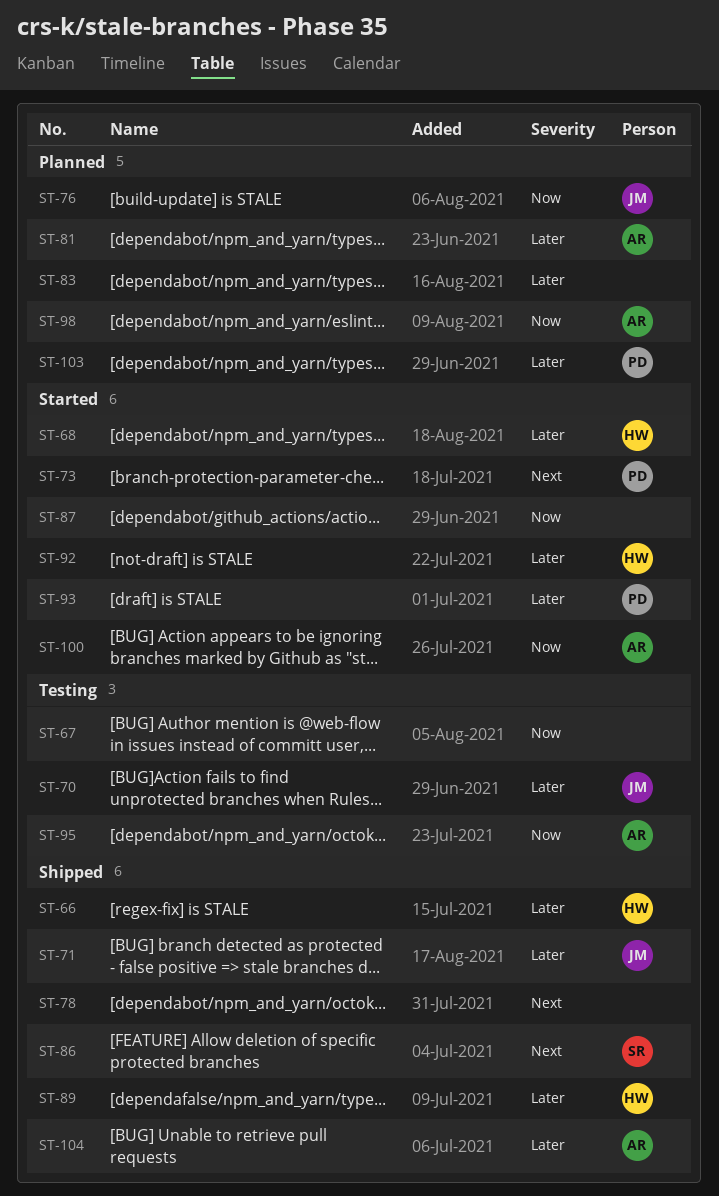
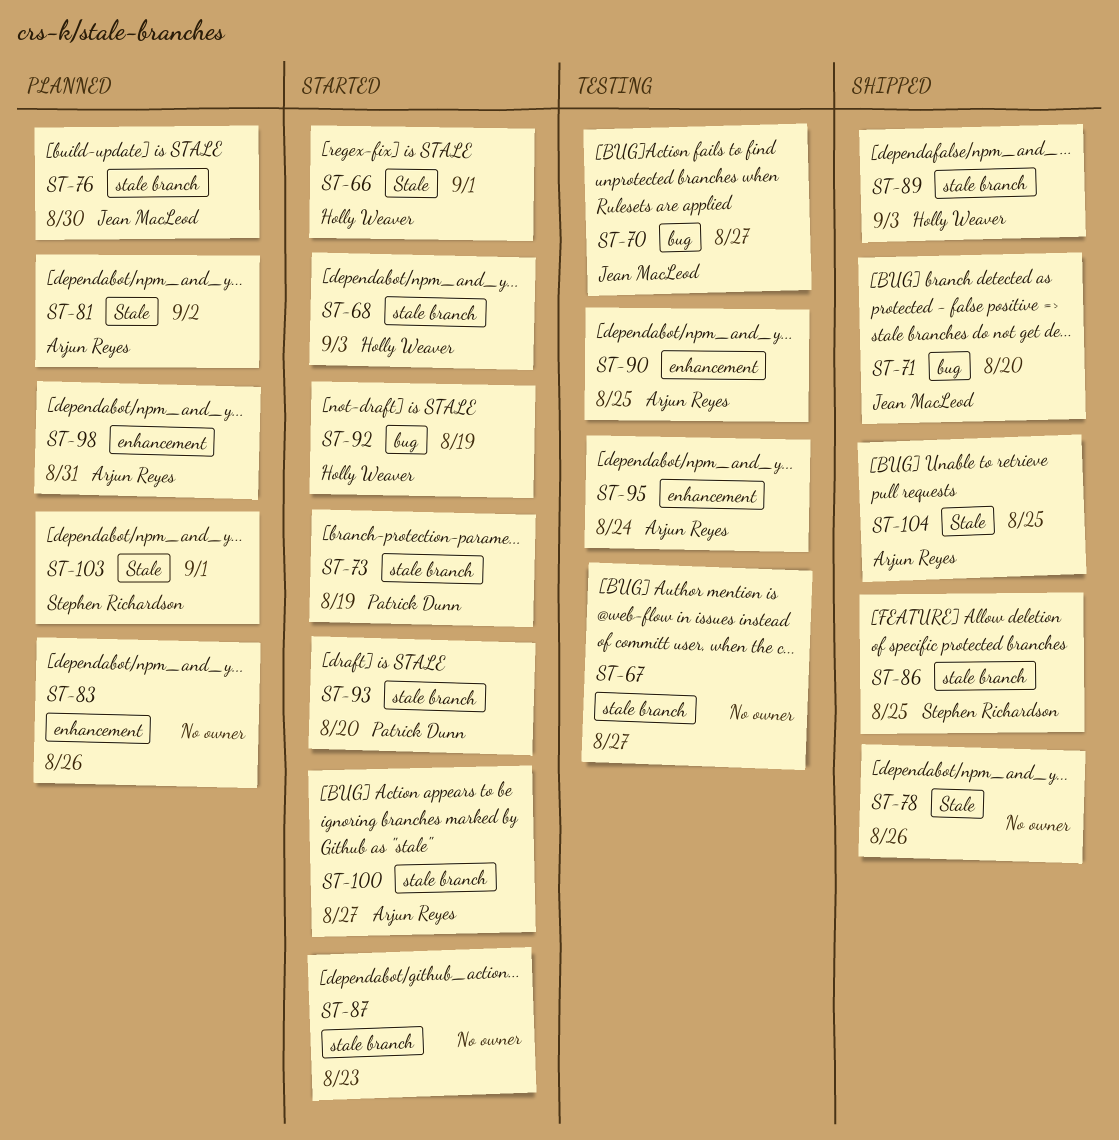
ST-66, status: Shipped -> Started
ST-90: none -> present
ST-103, owner: Patrick Dunn -> Stephen Richardson

